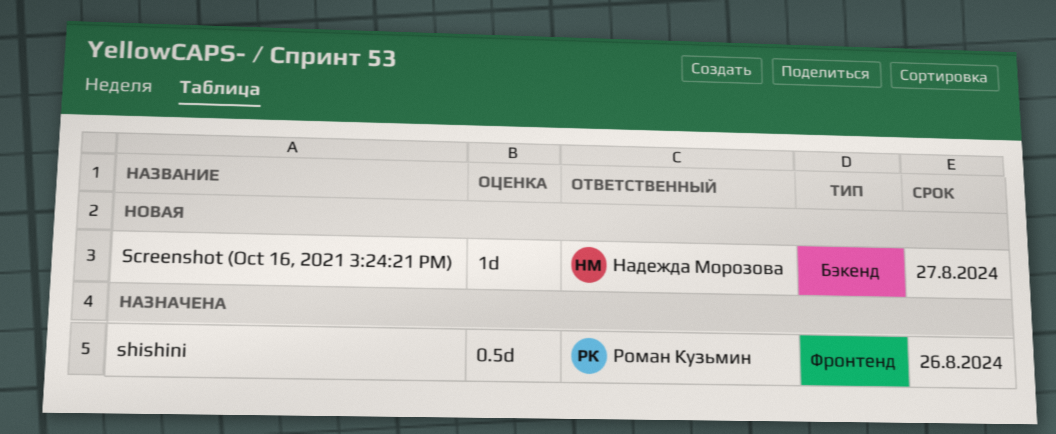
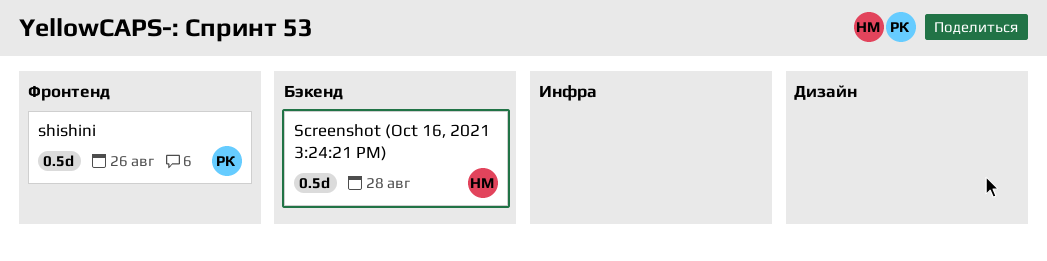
Screenshot (Oct 16, 2021 3:24:21 PM), estimate: 1d -> 0.5d
Screenshot (Oct 16, 2021 3:24:21 PM), due: Aug 27 -> Aug 28

